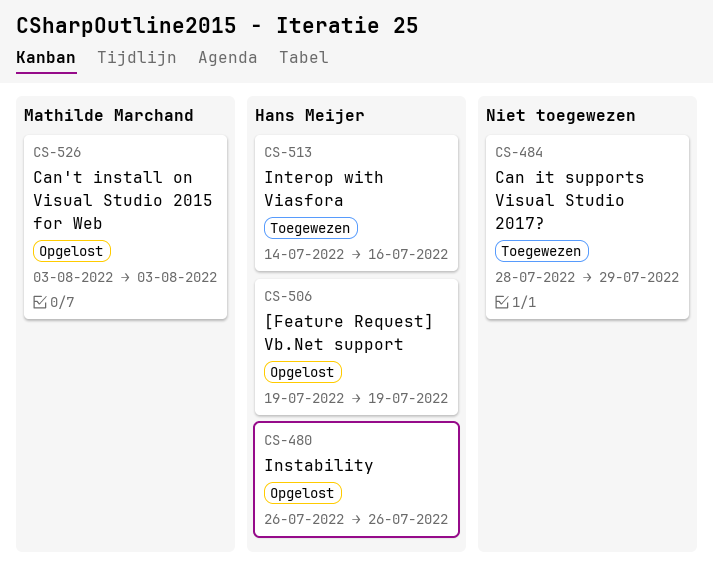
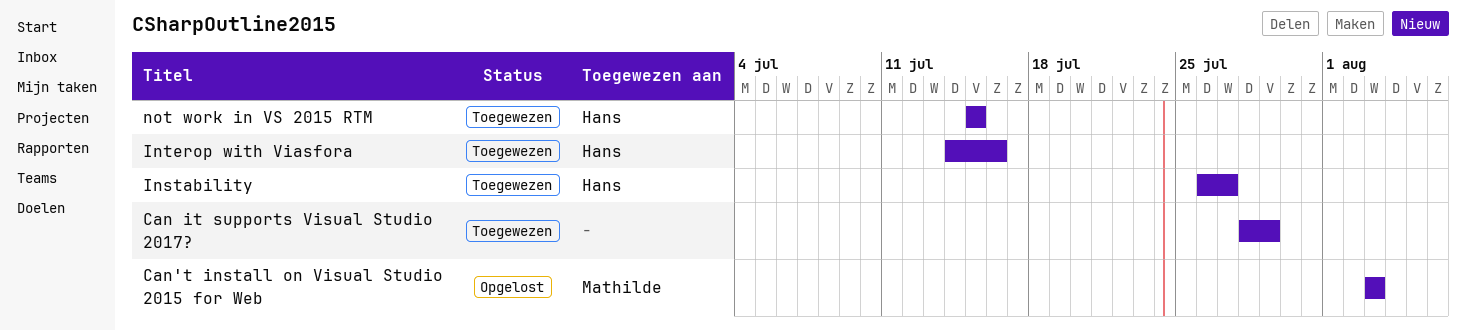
[Feature Request] Vb.Net support: present -> none
Instability, status: Opgelost -> Toegewezen
Instability, due: Jul 26 -> Jul 27
not work in VS 2015 RTM: none -> present

